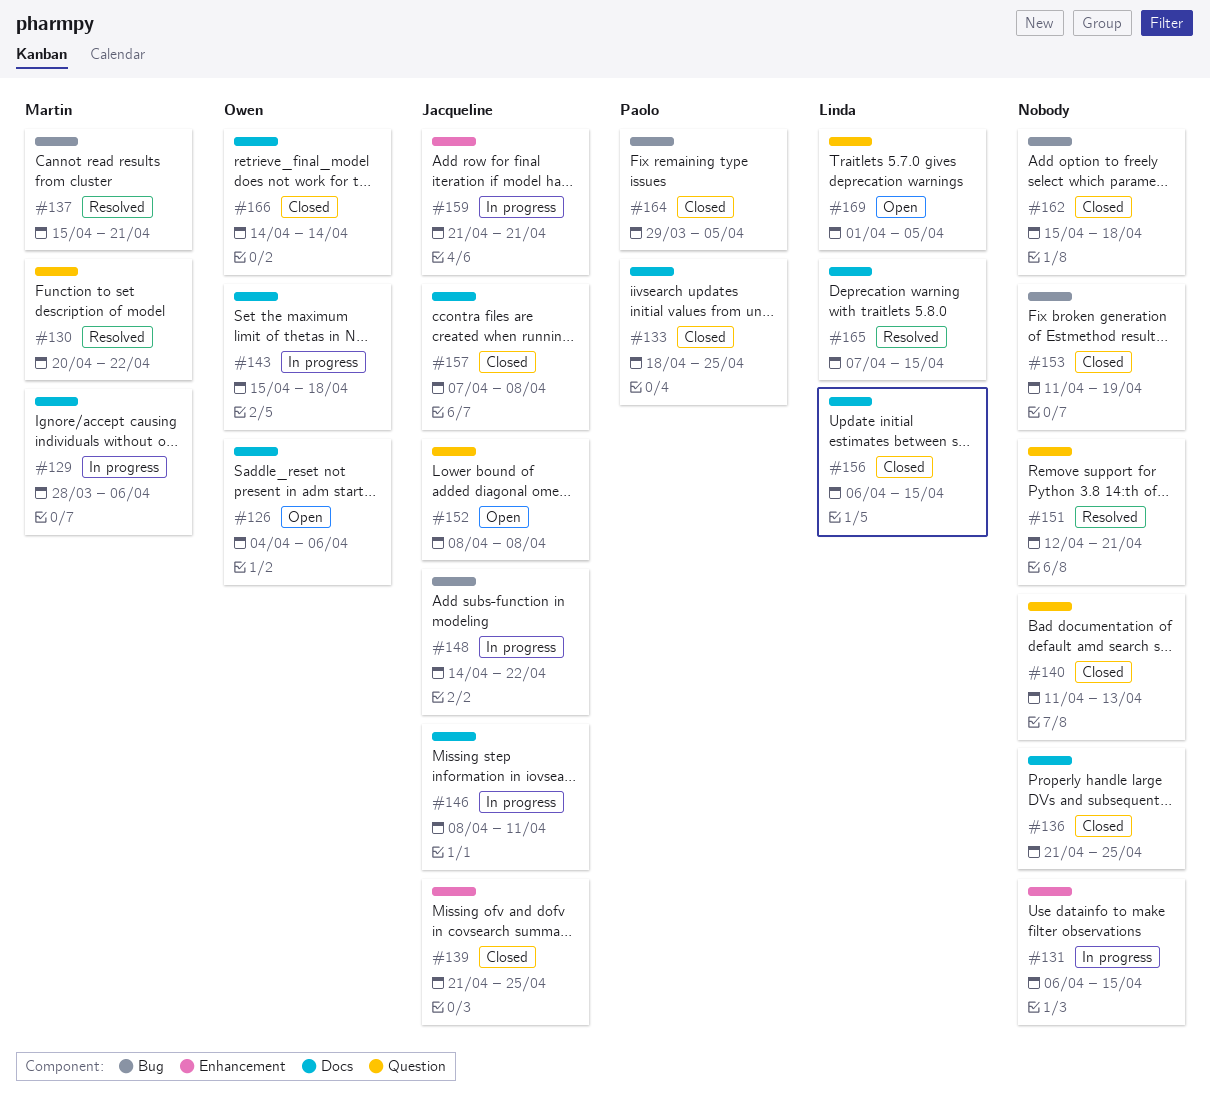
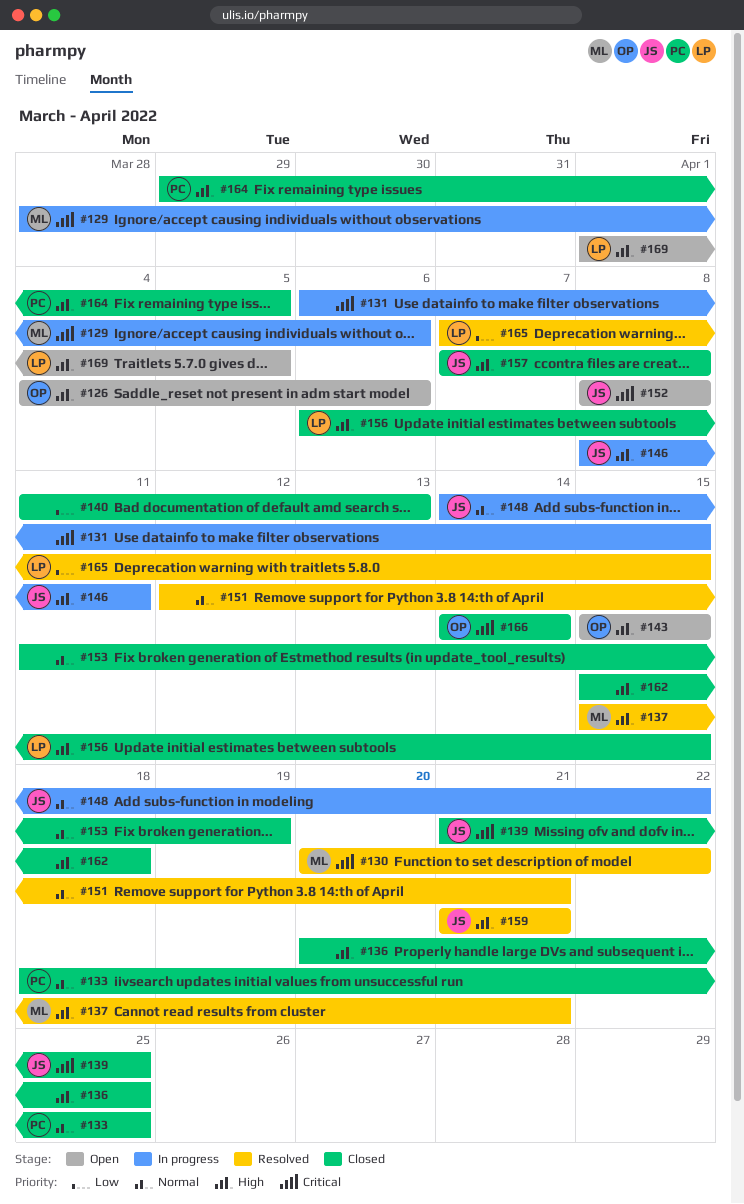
#136, start: Apr 21 -> Apr 20
#143, status: In progress -> Open
#143, due: Apr 18 -> Apr 15
#159, status: In progress -> Resolved

